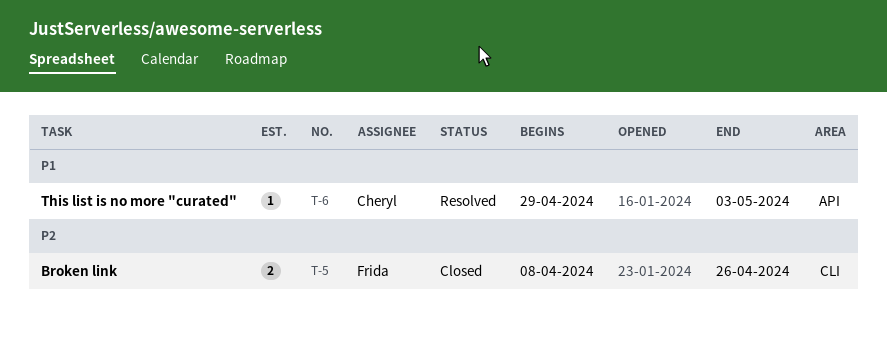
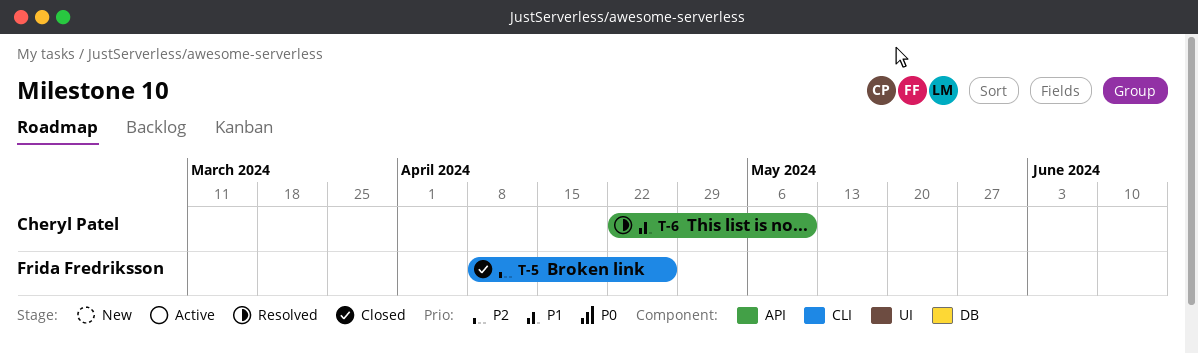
T-6, start: Apr 29 -> Apr 22
T-6, due: May 3 -> May 10

